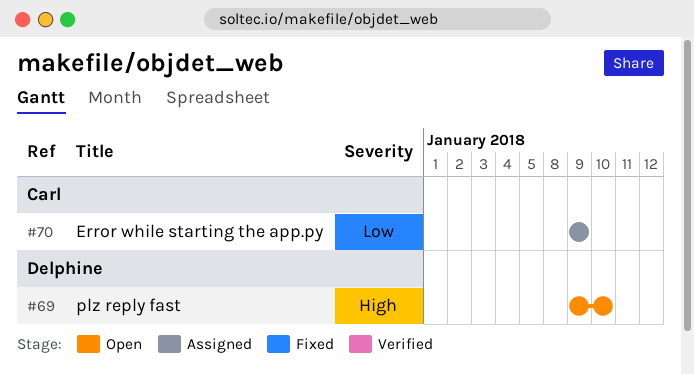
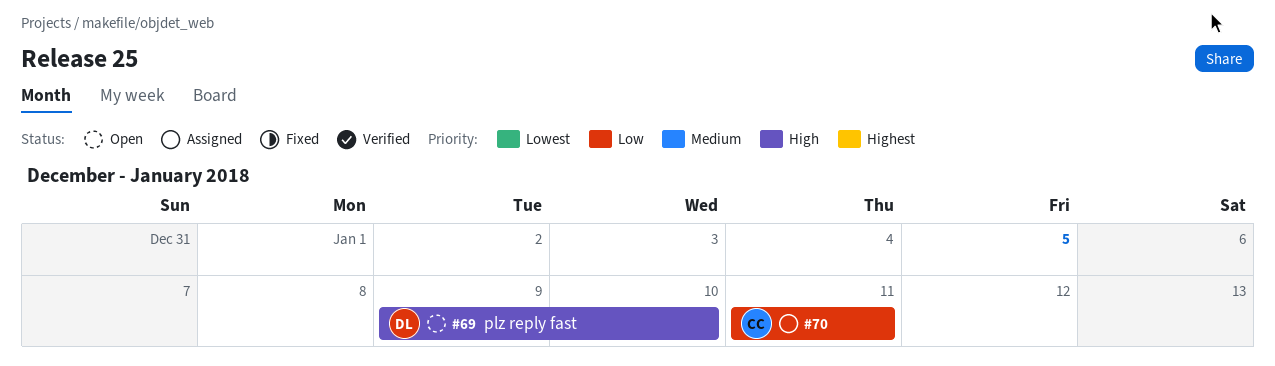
#70, start: Jan 9 -> Jan 11
#70, due: Jan 9 -> Jan 11

